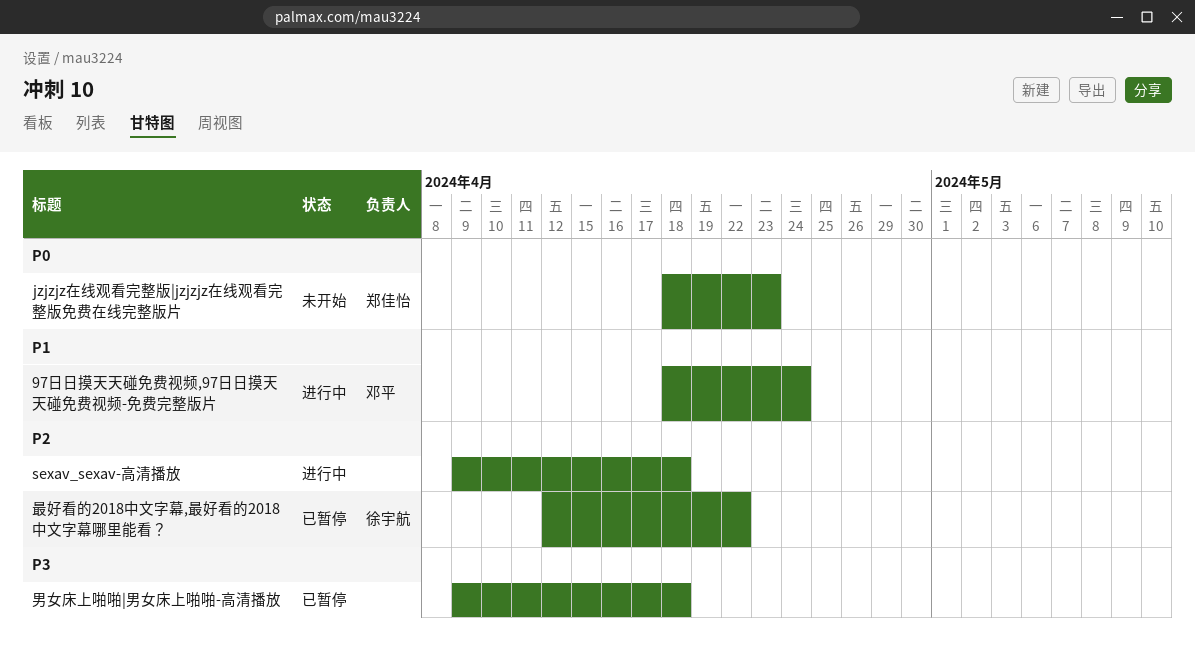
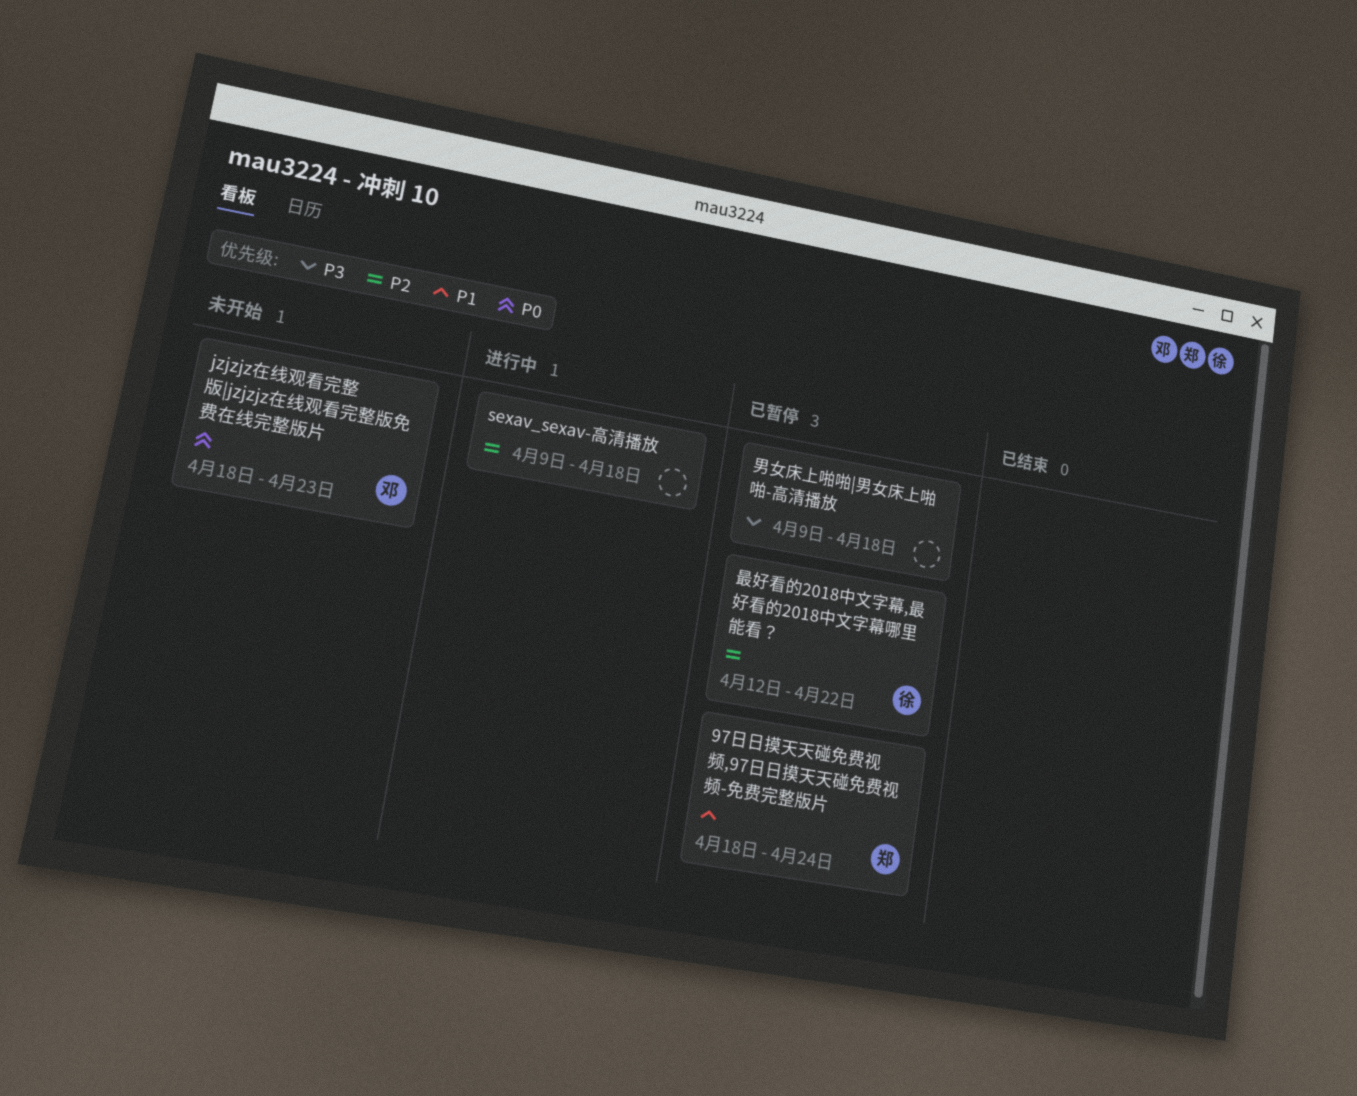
97日日摸天天碰免费视频,97日日摸天天碰免费视频-免费完整版片, status: 进行中 -> 已暂停
97日日摸天天碰免费视频,97日日摸天天碰免费视频-免费完整版片, owner: 邓平 -> 郑佳怡
jzjzjz在线观看完整版|jzjzjz在线观看完整版免费在线完整版片, owner: 郑佳怡 -> 邓平

